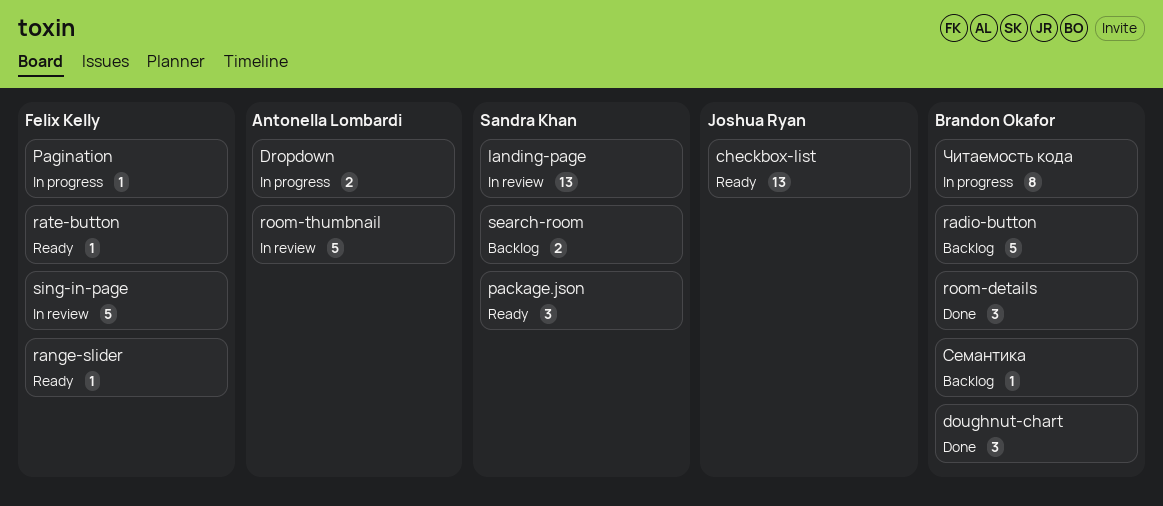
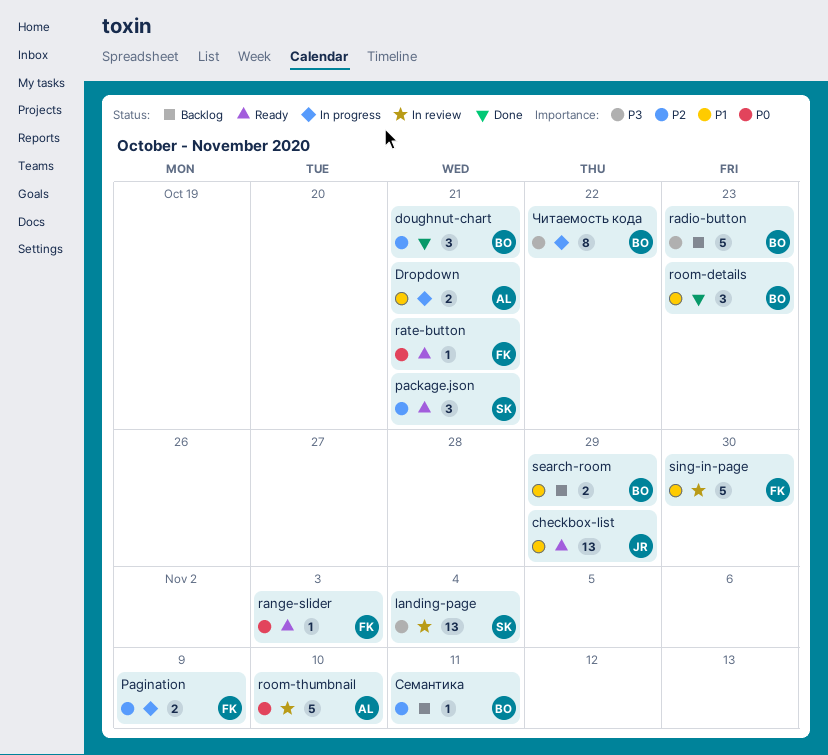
Pagination, estimate: 1 -> 2
search-room, owner: Sandra Khan -> Brandon Okafor

